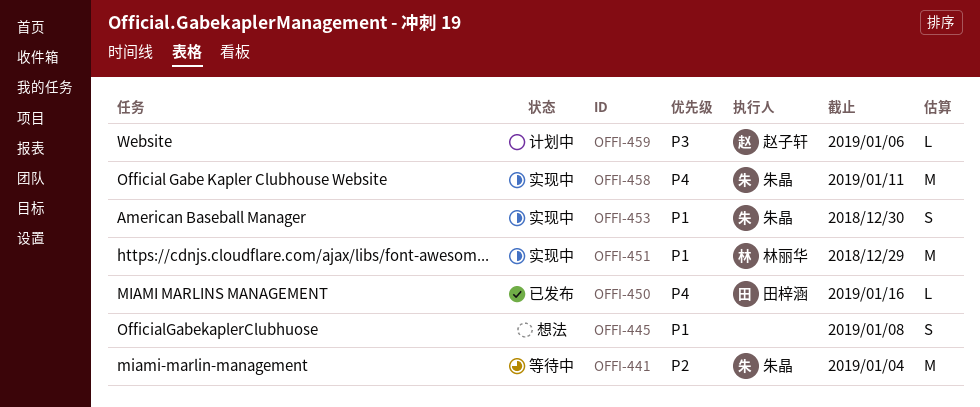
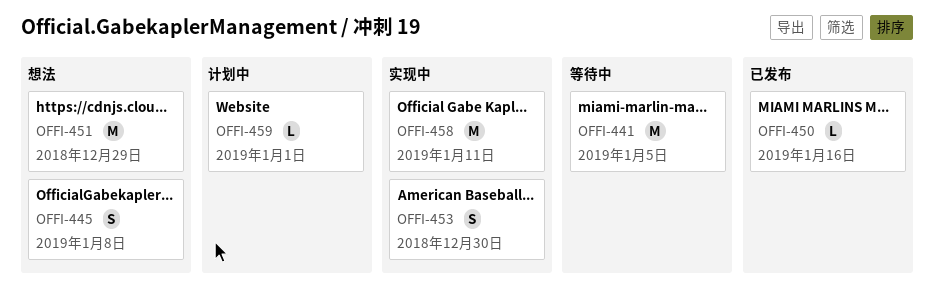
OFFI-441, due: Jan 4 -> Jan 5
OFFI-451, status: 实现中 -> 想法
OFFI-459, due: Jan 6 -> Jan 1

